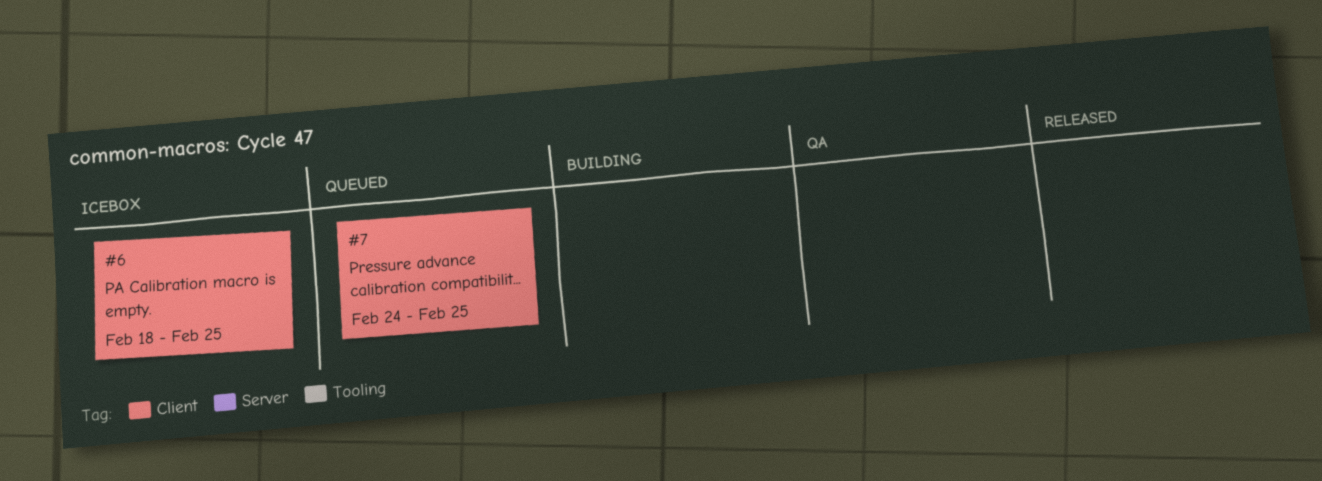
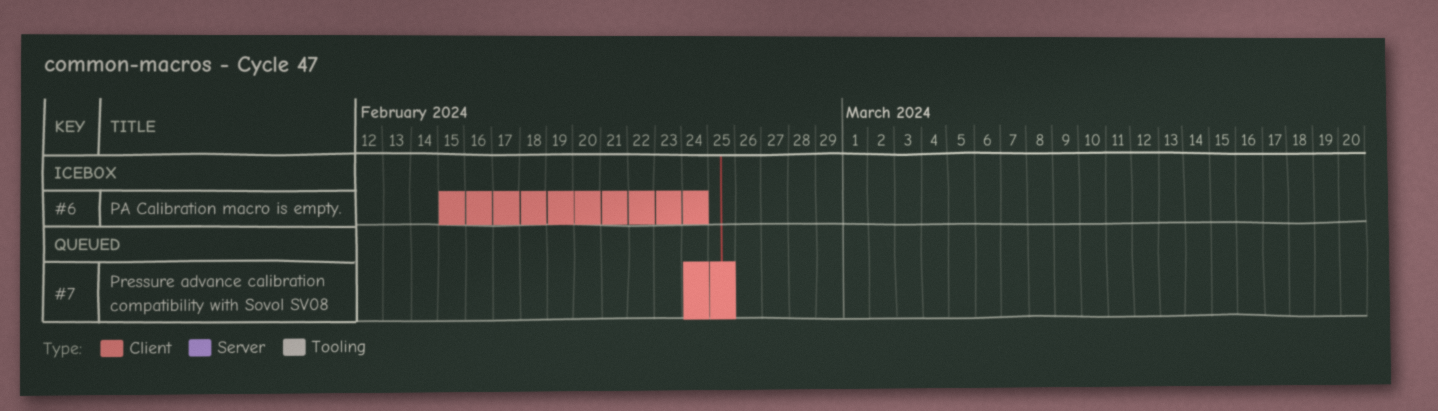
#6, start: Feb 18 -> Feb 15
#6, due: Feb 25 -> Feb 24

